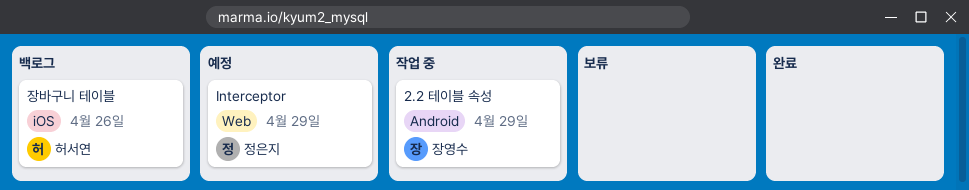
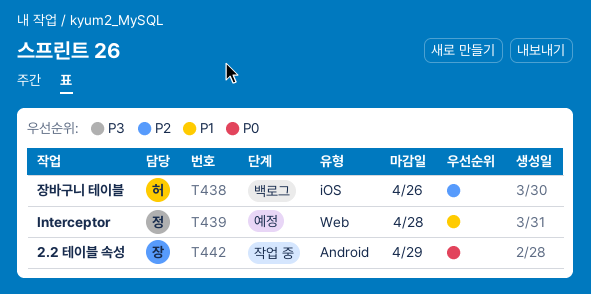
Interceptor, due: Apr 29 -> Apr 28

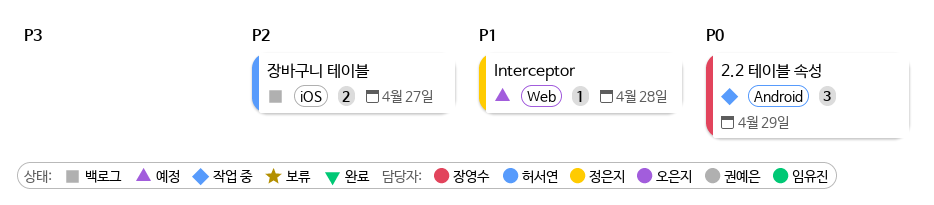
장바구니 테이블, due: Apr 26 -> Apr 27

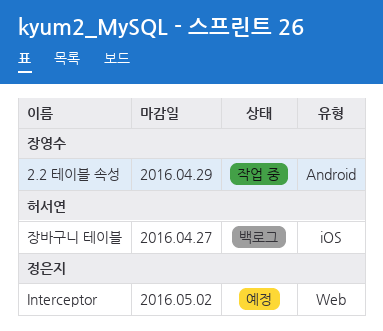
Interceptor, due: Apr 28 -> May 2

